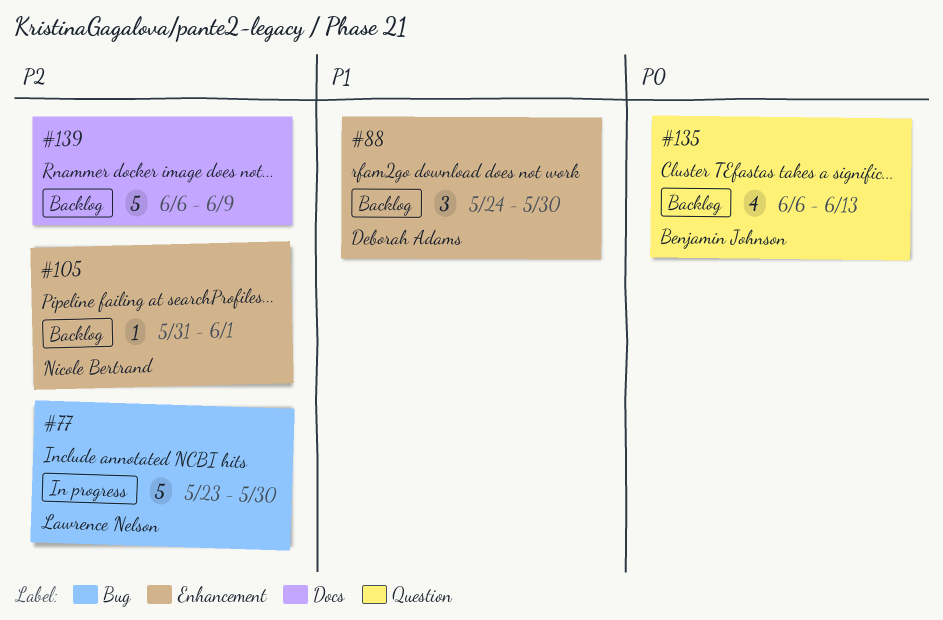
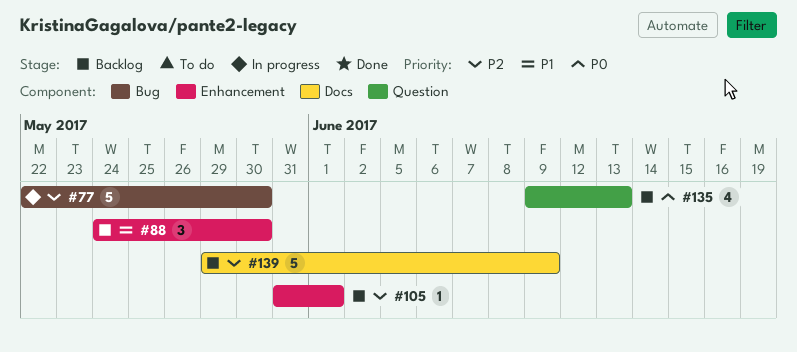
#77, start: May 23 -> May 22
#135, start: Jun 6 -> Jun 9
#139, start: Jun 6 -> May 29

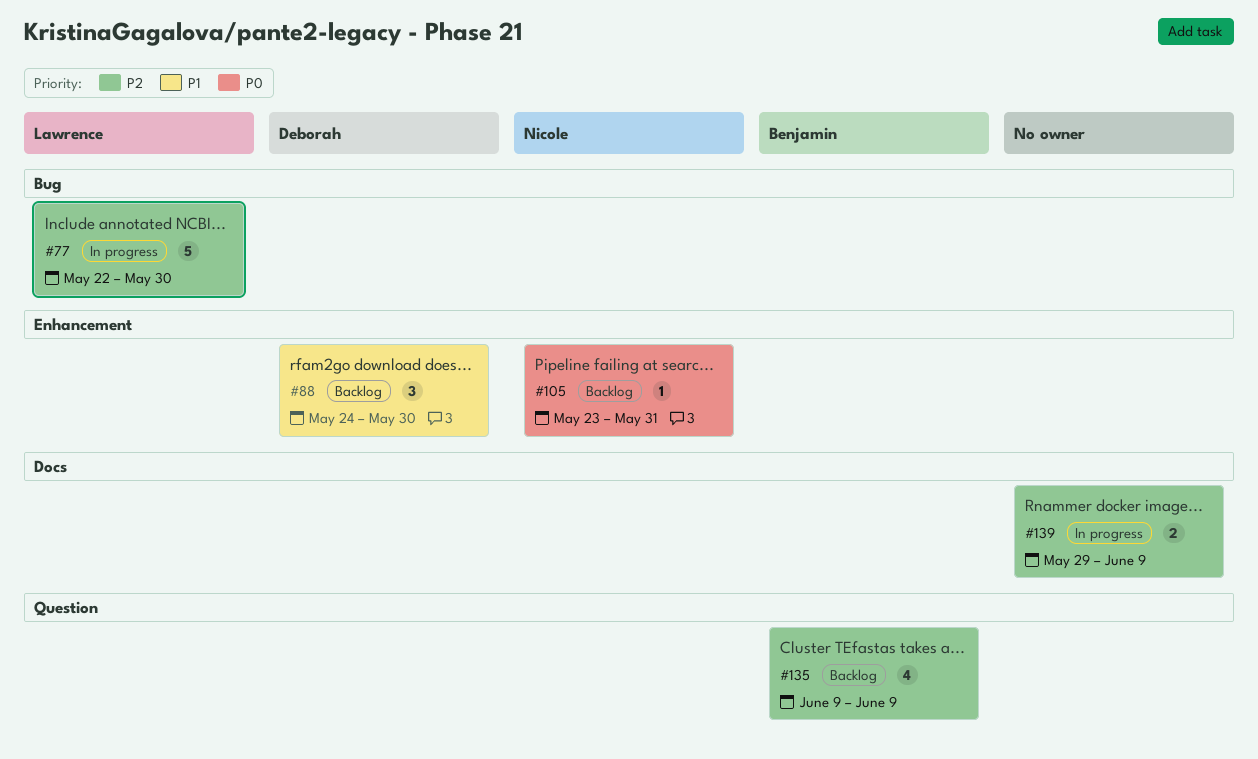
#105, priority: P2 -> P0
#105, start: May 31 -> May 23
#105, due: Jun 1 -> May 31
#135, priority: P0 -> P2
#135, due: Jun 13 -> Jun 9
#139, status: Backlog -> In progress
#139, estimate: 5 -> 2

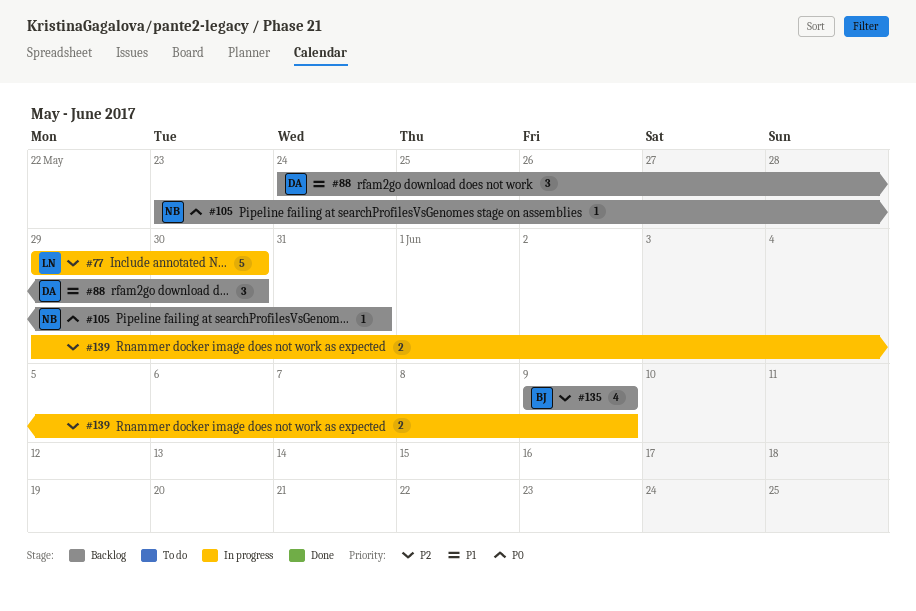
#77, start: May 22 -> May 29

